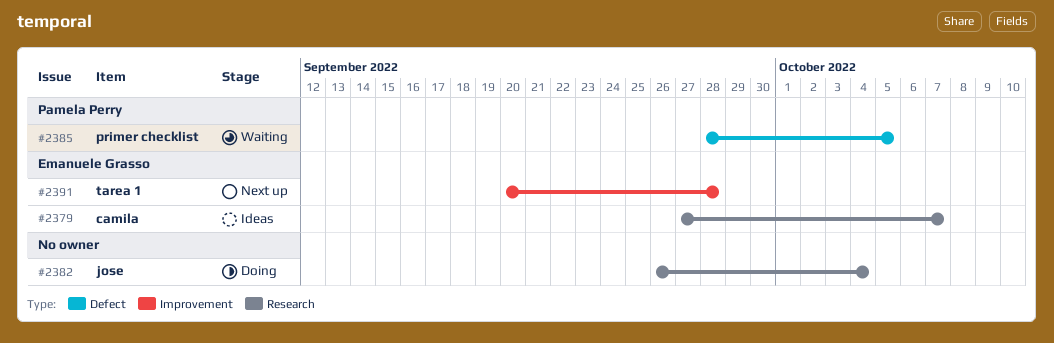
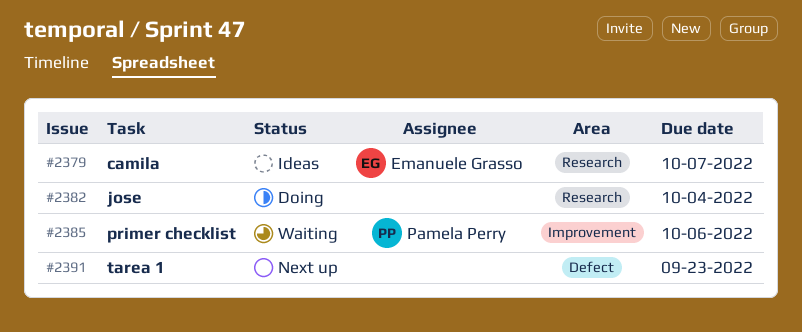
#2385, label: Defect -> Improvement
#2385, due: Oct 5 -> Oct 6
#2391, owner: Emanuele Grasso -> none
#2391, label: Improvement -> Defect
#2391, due: Sep 28 -> Sep 23

